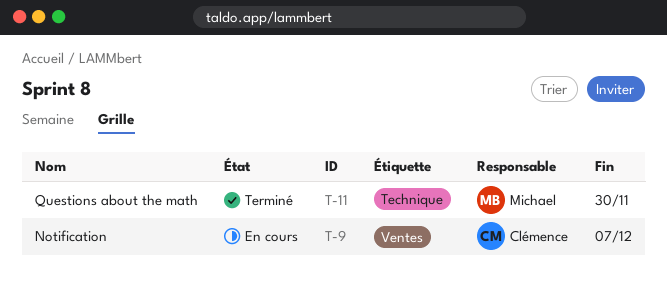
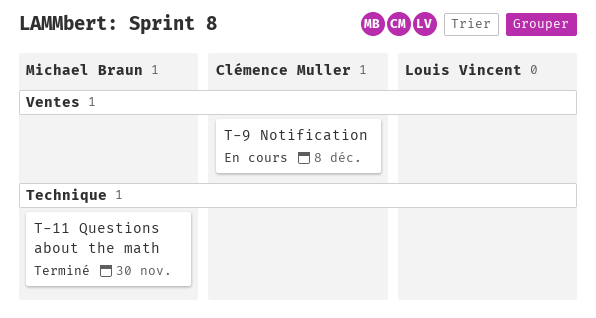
T-9, due: Dec 7 -> Dec 8

